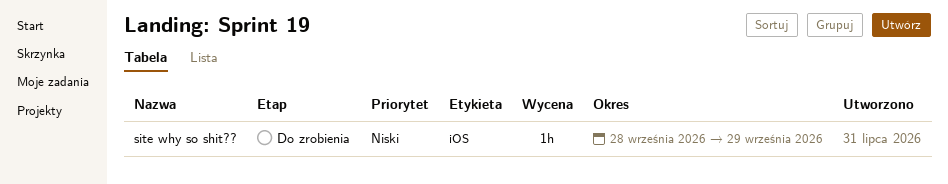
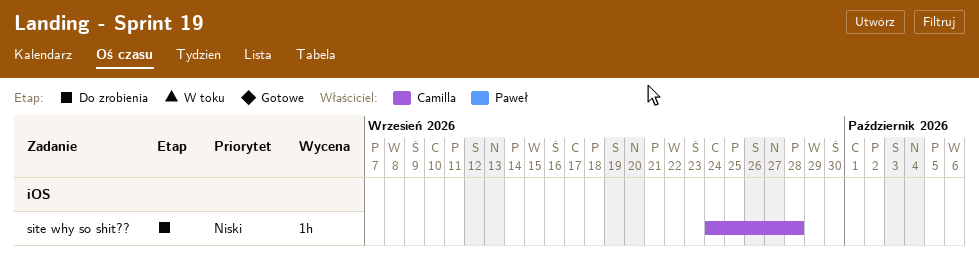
site why so shit??, start: Sep 28 -> Sep 24
site why so shit??, due: Sep 29 -> Sep 28

